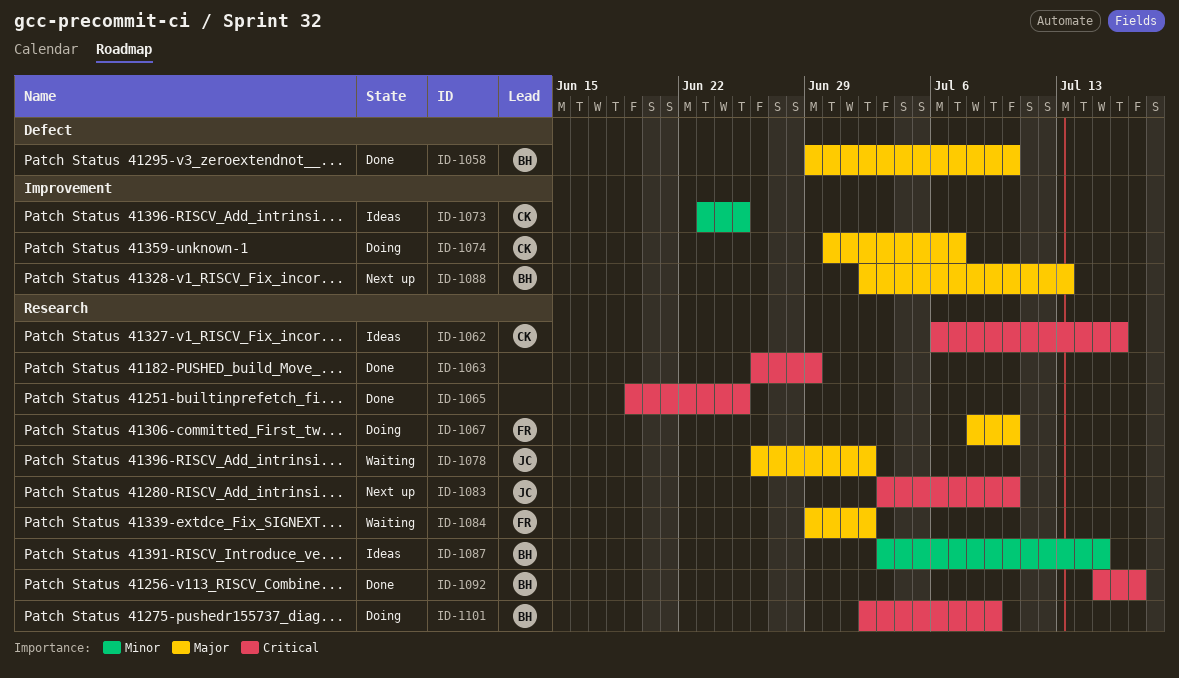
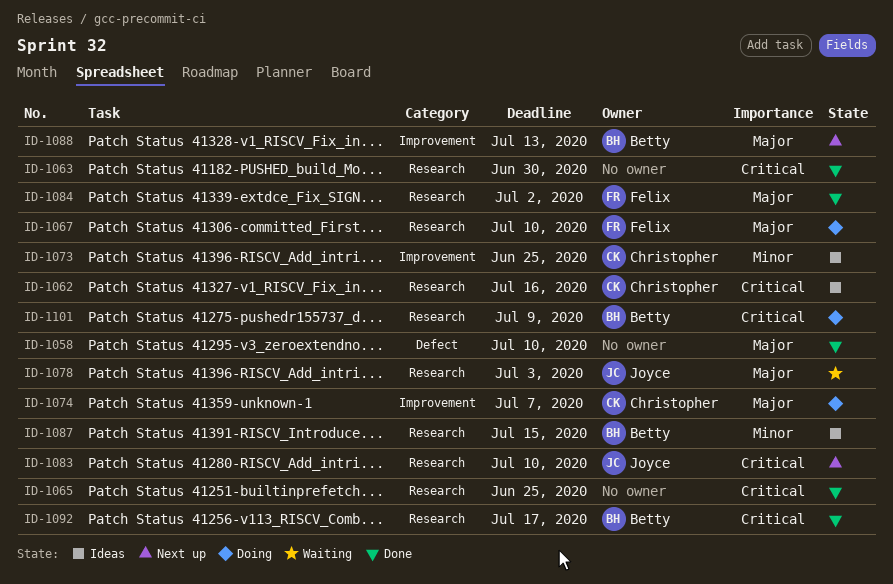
ID-1058, owner: Betty -> none
ID-1063, due: Jun 29 -> Jun 30
ID-1078, due: Jul 2 -> Jul 3
ID-1084, status: Waiting -> Done

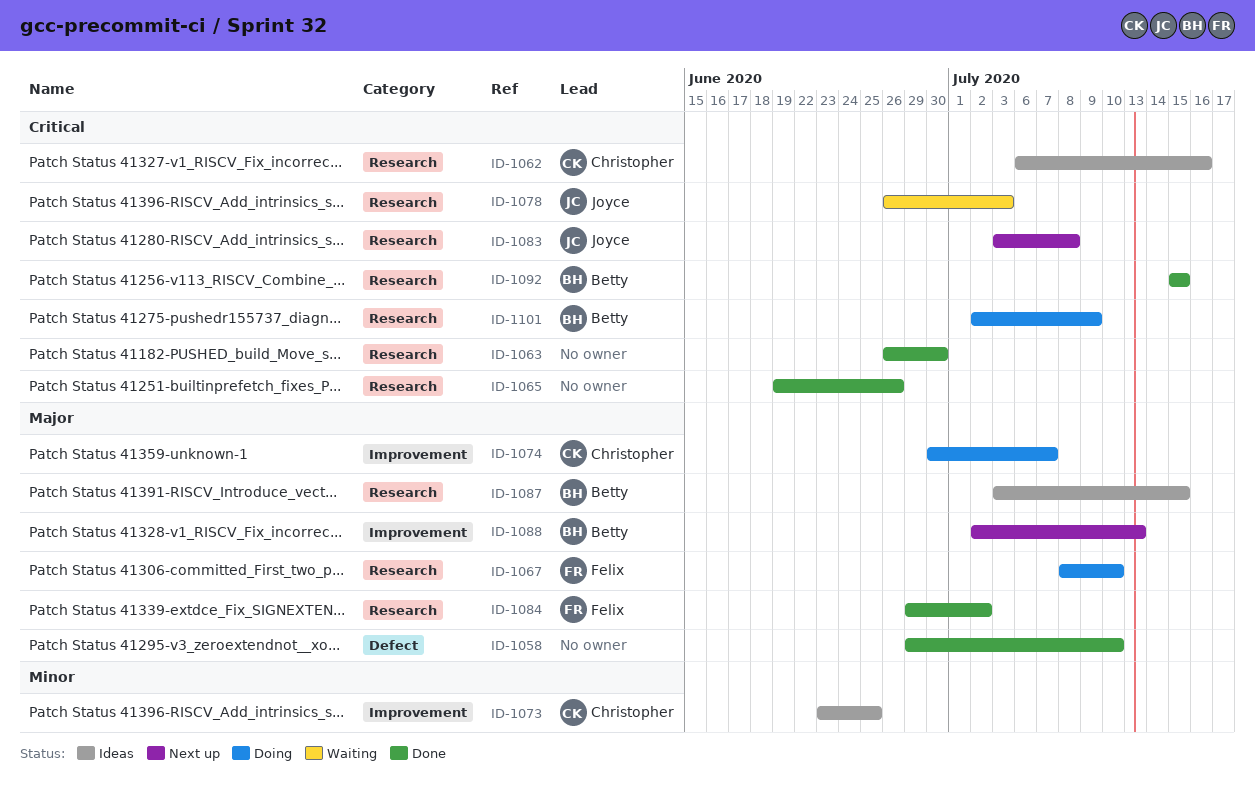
ID-1065, due: Jun 25 -> Jun 26
ID-1078, priority: Major -> Critical
ID-1083, due: Jul 10 -> Jul 8
ID-1087, priority: Minor -> Major
ID-1092, due: Jul 17 -> Jul 15

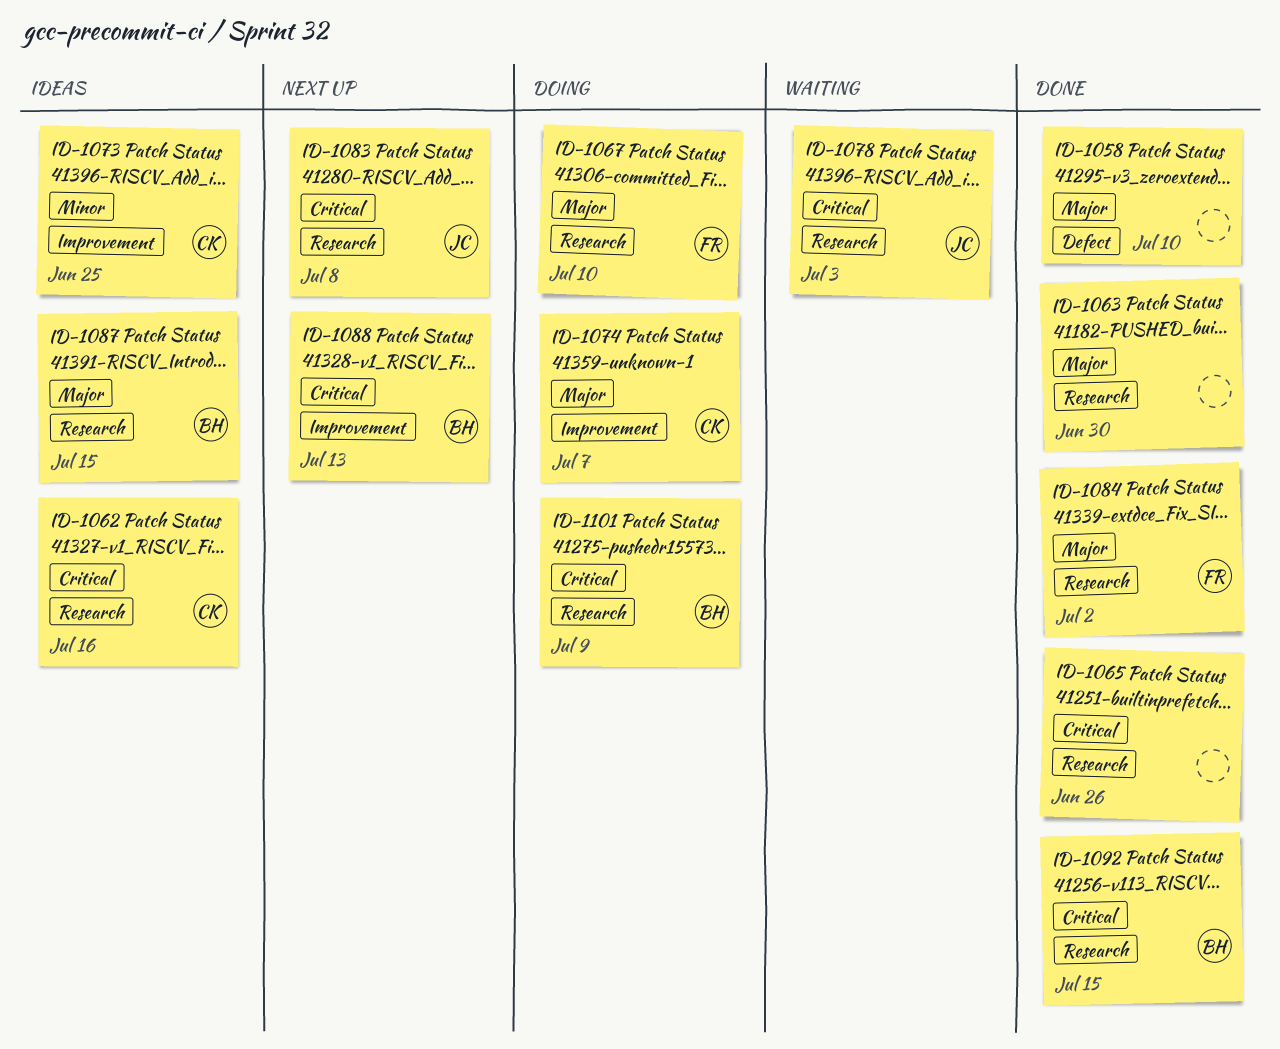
ID-1063, priority: Critical -> Major
ID-1088, priority: Major -> Critical

